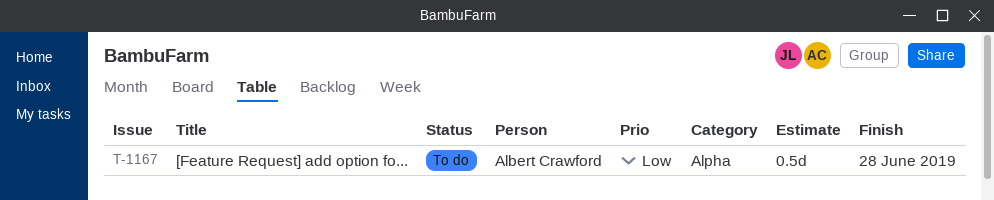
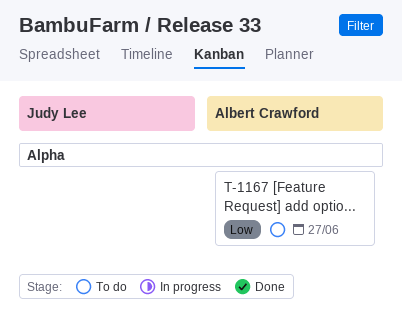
T-1167, due: Jun 28 -> Jun 27

